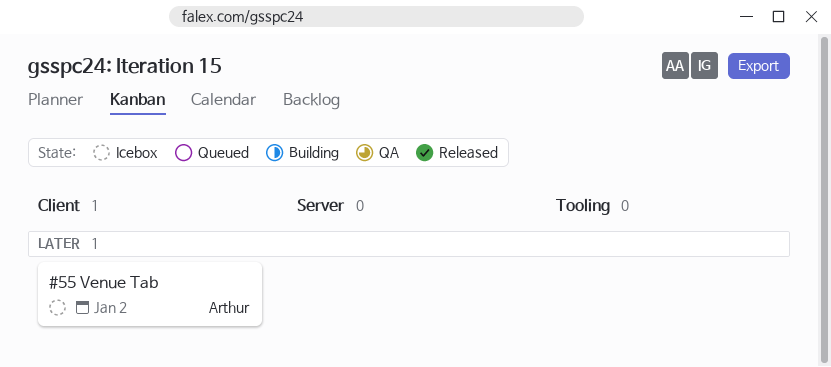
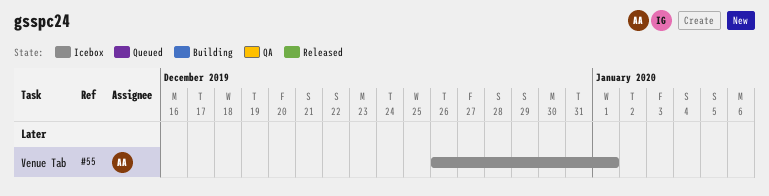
#55, due: Jan 2 -> Jan 1

